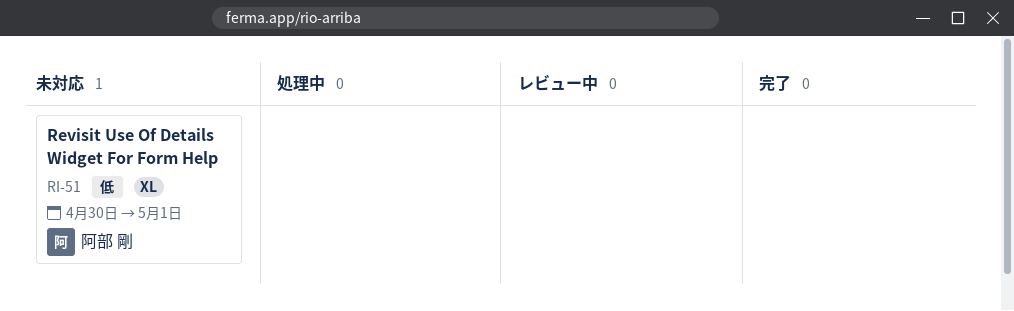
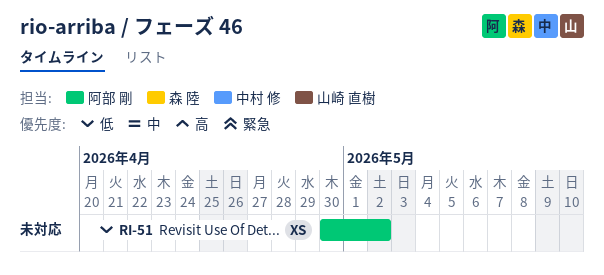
RI-51, estimate: XL -> XS
RI-51, due: May 1 -> May 2

